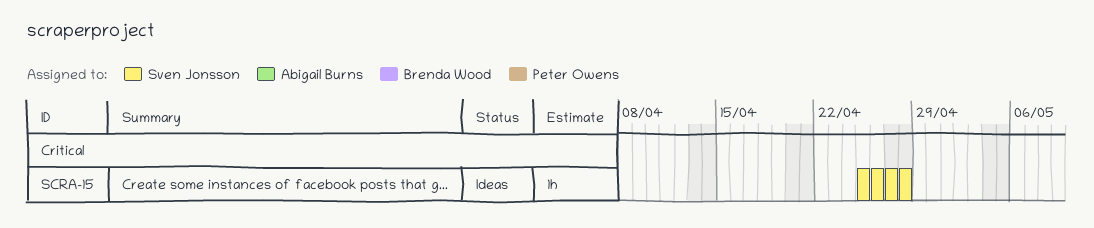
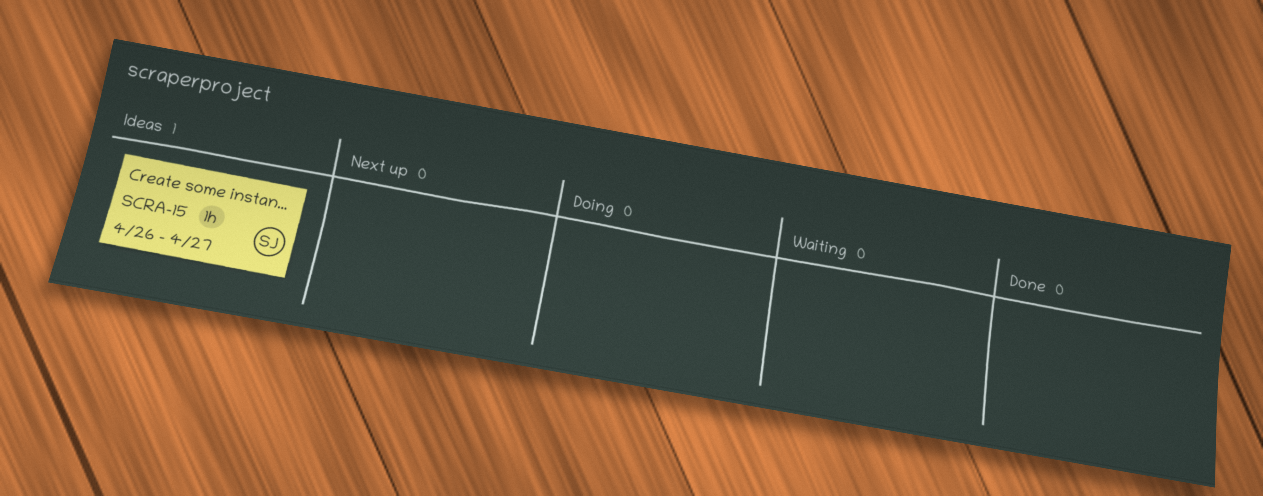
SCRA-15, start: Apr 25 -> Apr 26
SCRA-15, due: Apr 28 -> Apr 27

